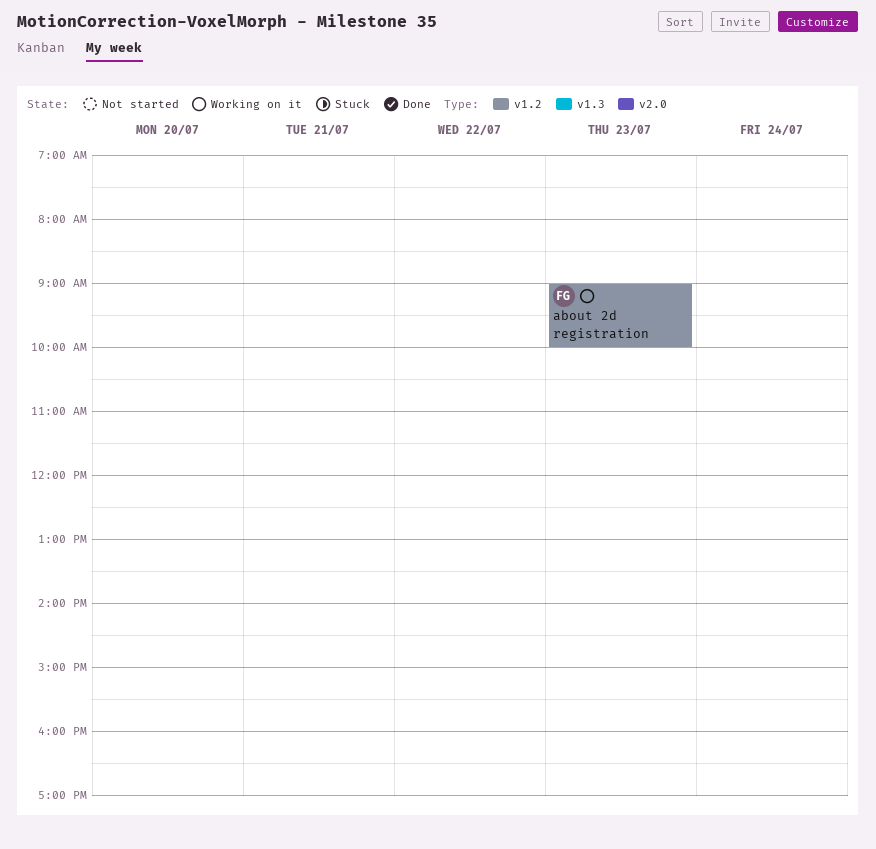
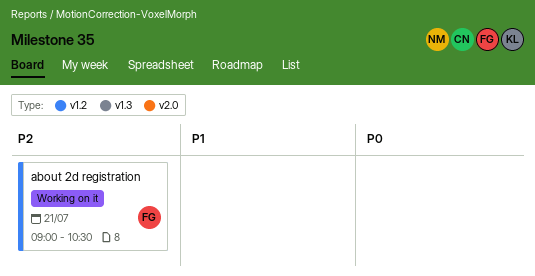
about 2d registration, day: Jul 23 -> Jul 21
about 2d registration, ends: 10:00 -> 10:30

